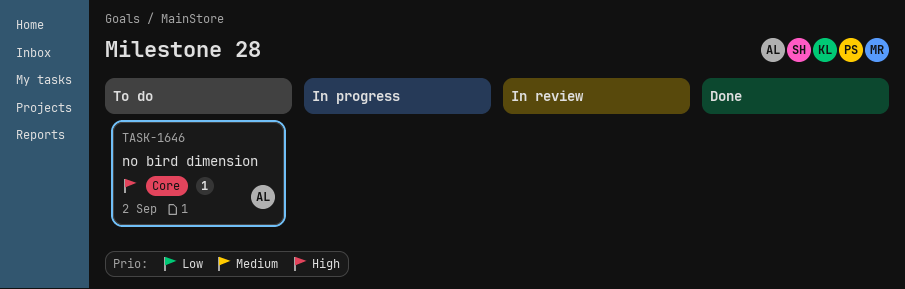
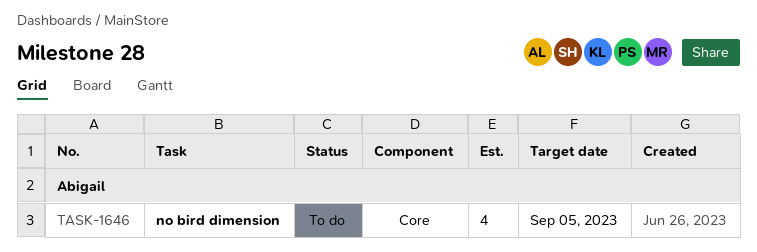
TASK-1646, estimate: 1 -> 4
TASK-1646, due: Sep 2 -> Sep 5

